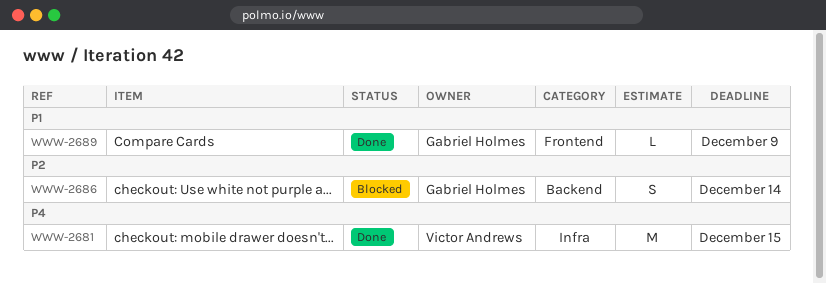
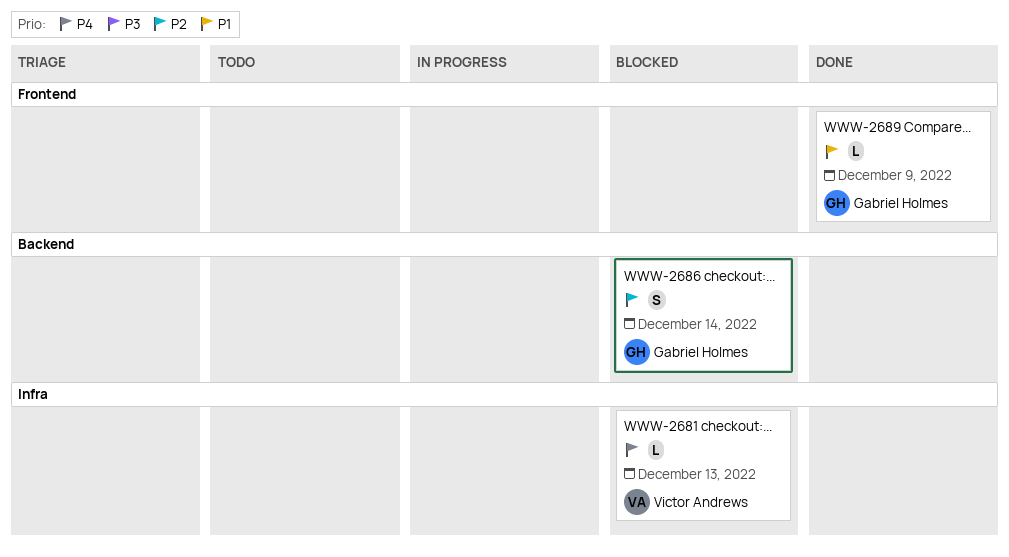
WWW-2681, status: Done -> Blocked
WWW-2681, estimate: M -> L
WWW-2681, due: Dec 15 -> Dec 13

